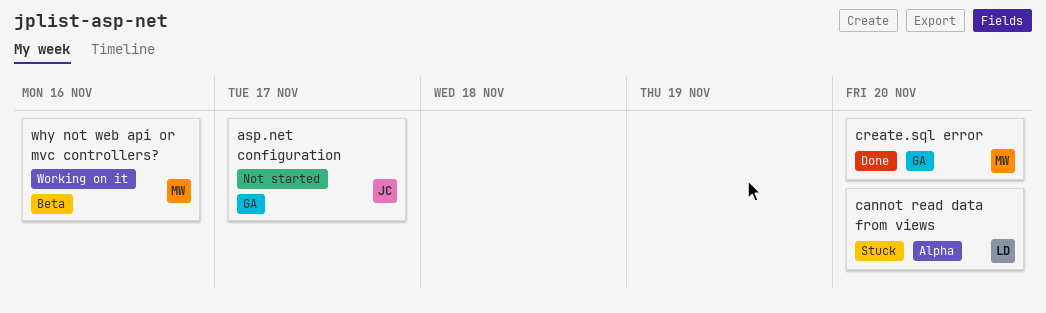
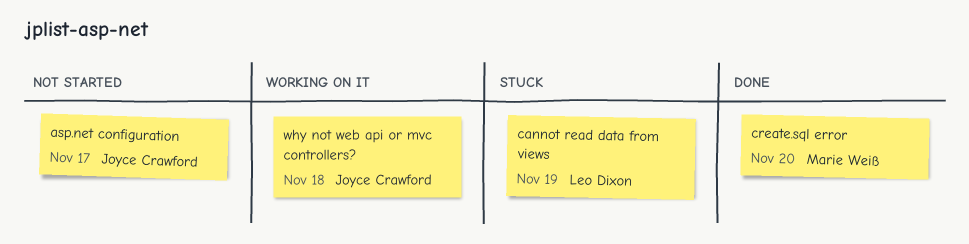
cannot read data from views, due: Nov 20 -> Nov 19
why not web api or mvc controllers?, owner: Marie Weiß -> Joyce Crawford
why not web api or mvc controllers?, due: Nov 16 -> Nov 18

